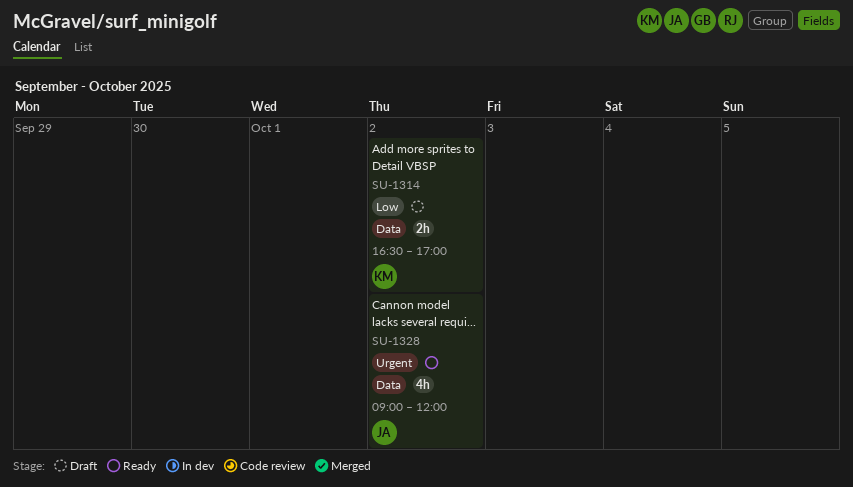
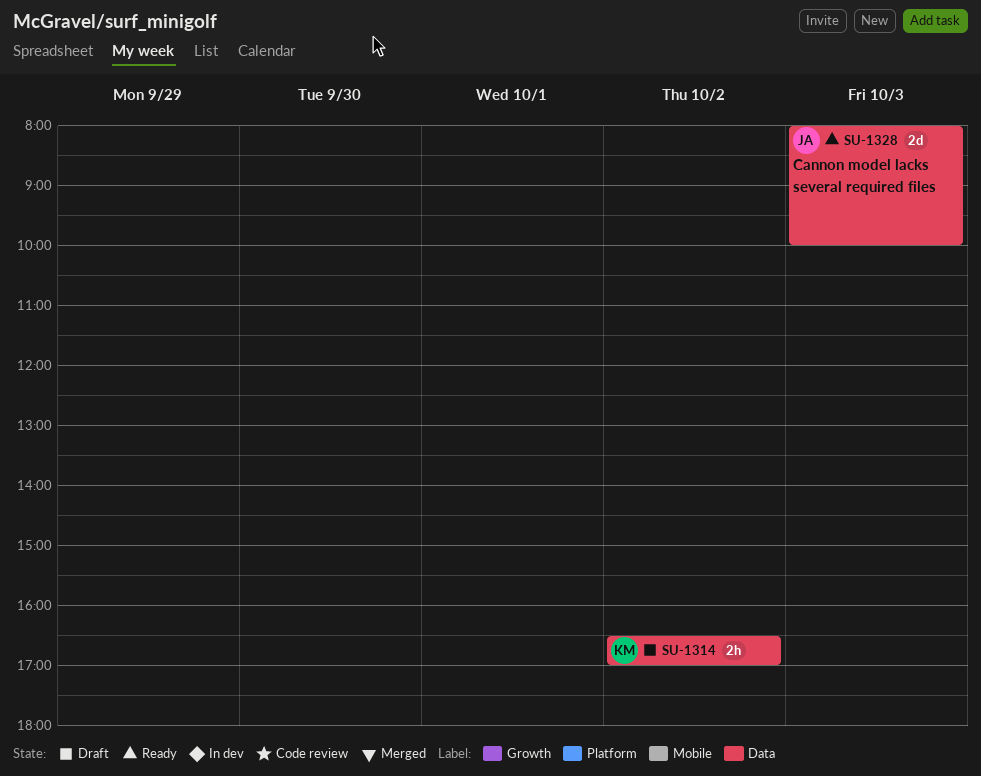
SU-1328, estimate: 4h -> 2d
SU-1328, day: Oct 2 -> Oct 3
SU-1328, begins: 09:00 -> 08:00
SU-1328, ends: 12:00 -> 10:00

